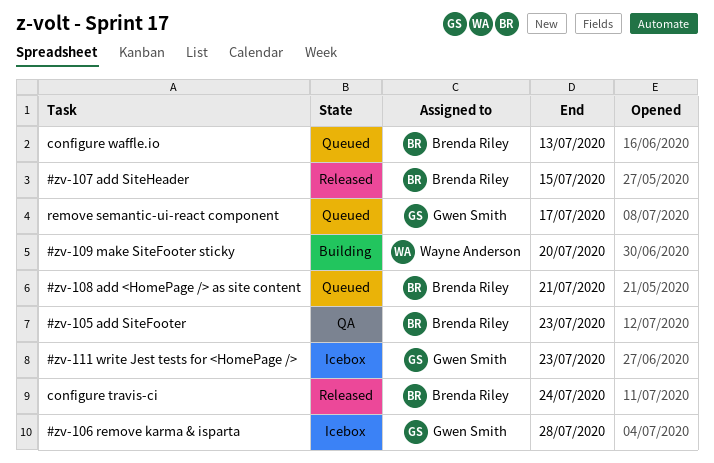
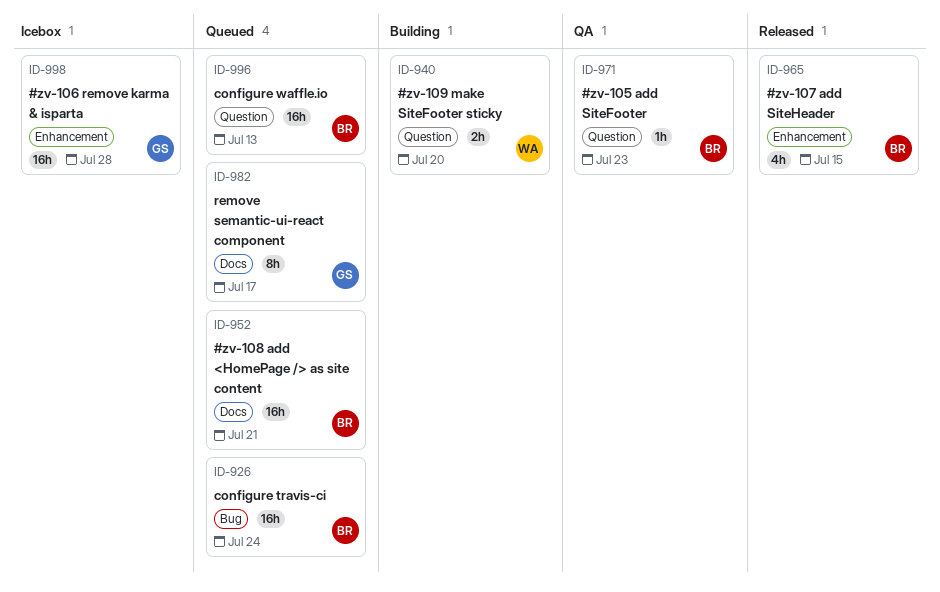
#zv-111 write Jest tests for <HomePage />: present -> none
configure travis-ci, status: Released -> Queued

